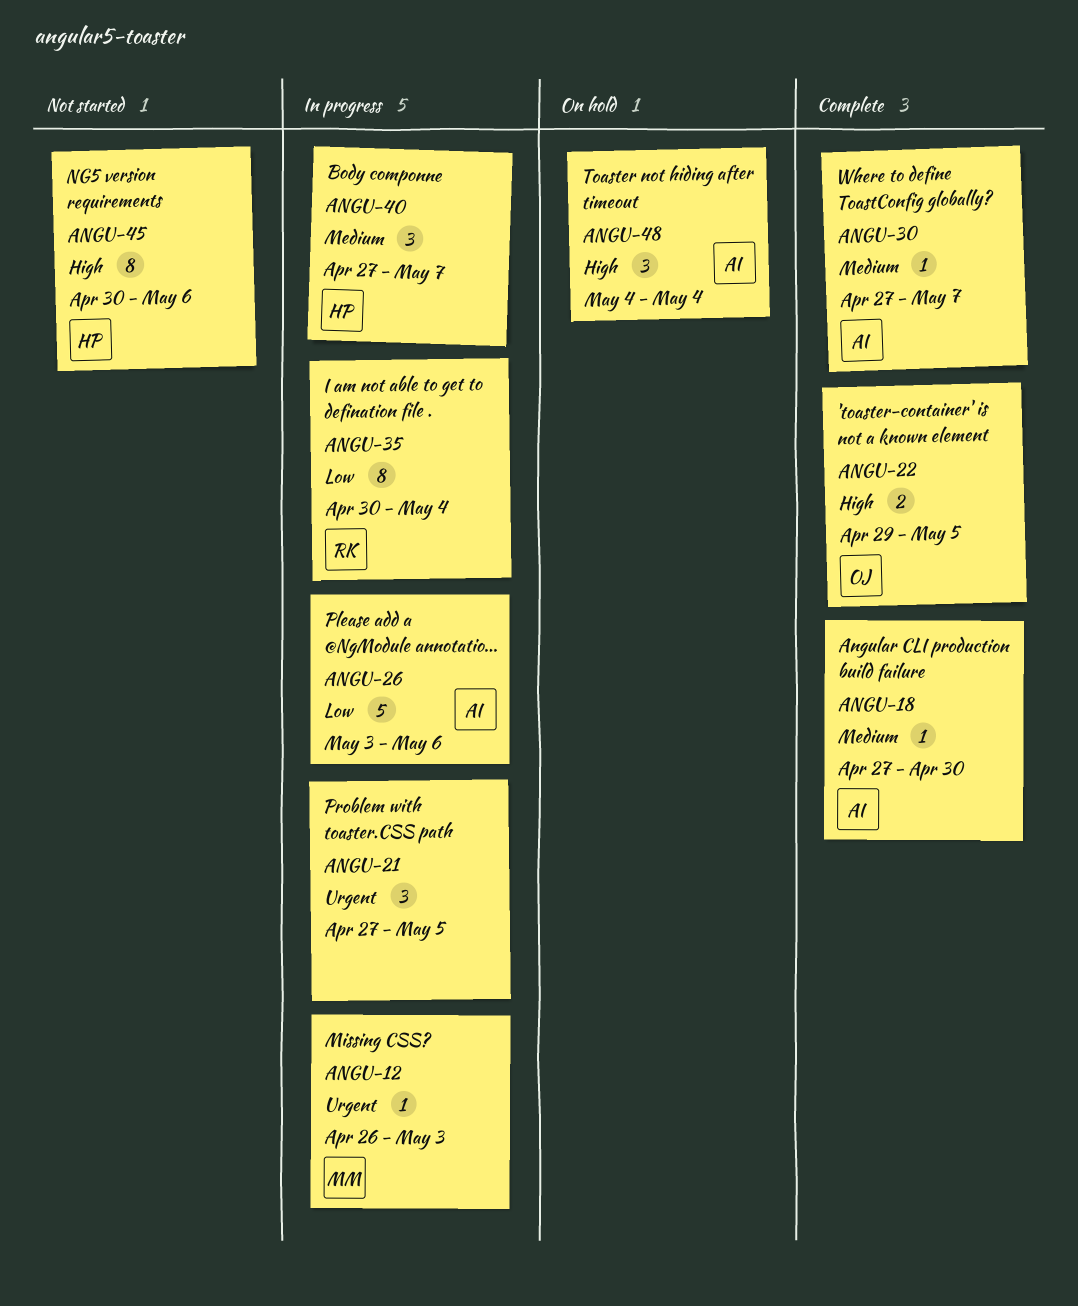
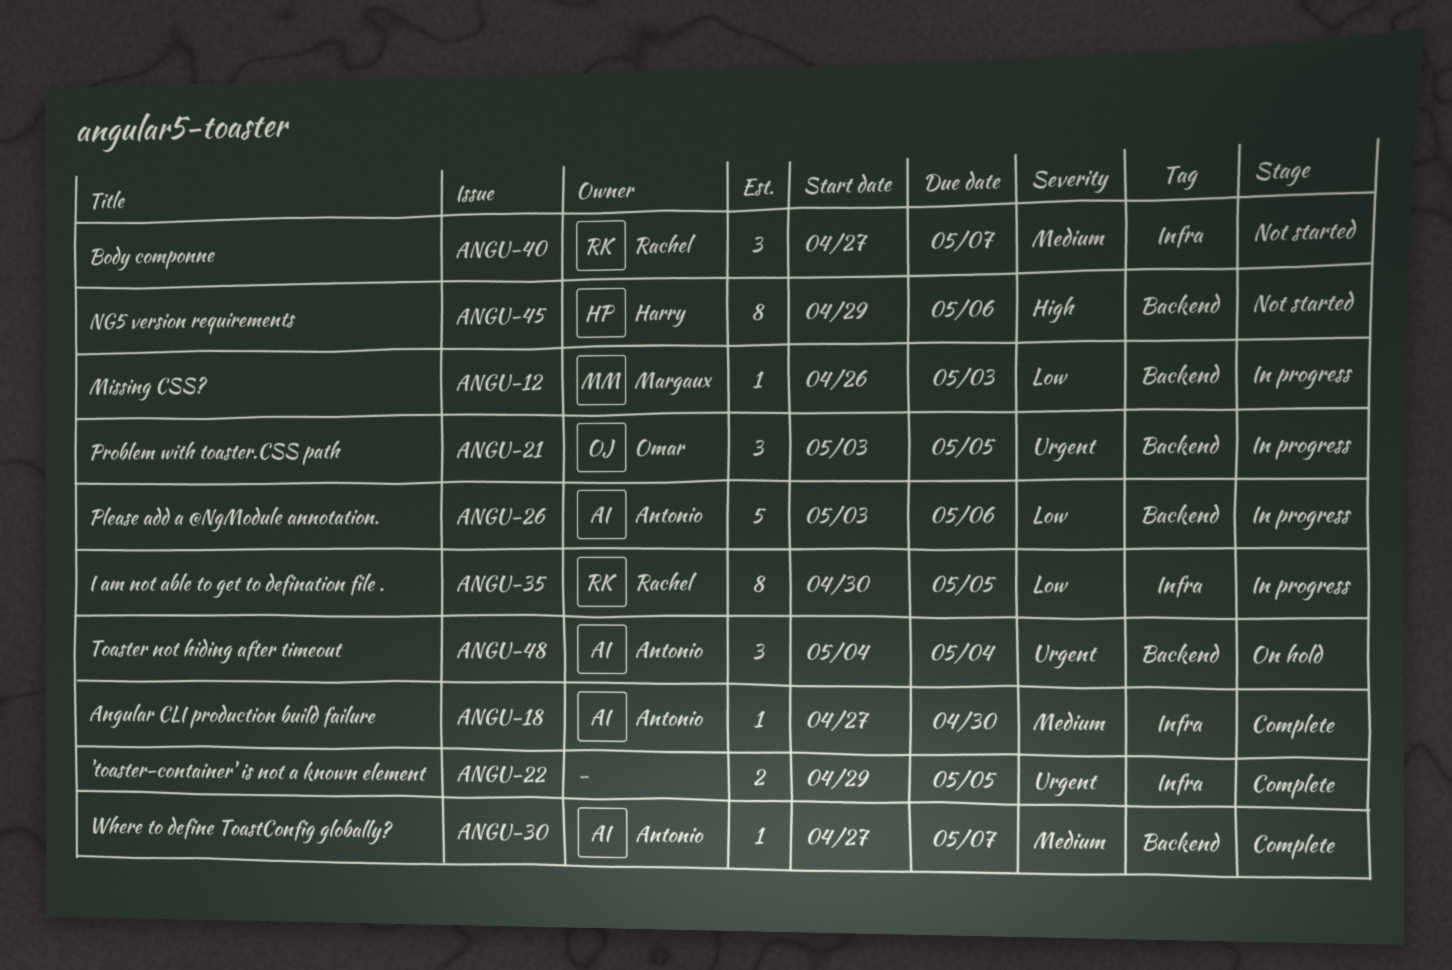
ANGU-12, priority: Urgent -> Low
ANGU-21, owner: none -> Omar
ANGU-21, start: Apr 27 -> May 3
ANGU-22, owner: Omar -> none
ANGU-22, priority: High -> Urgent
ANGU-35, due: May 4 -> May 5
ANGU-40, status: In progress -> Not started
ANGU-40, owner: Harry -> Rachel
ANGU-45, start: Apr 30 -> Apr 29
ANGU-48, priority: High -> Urgent

